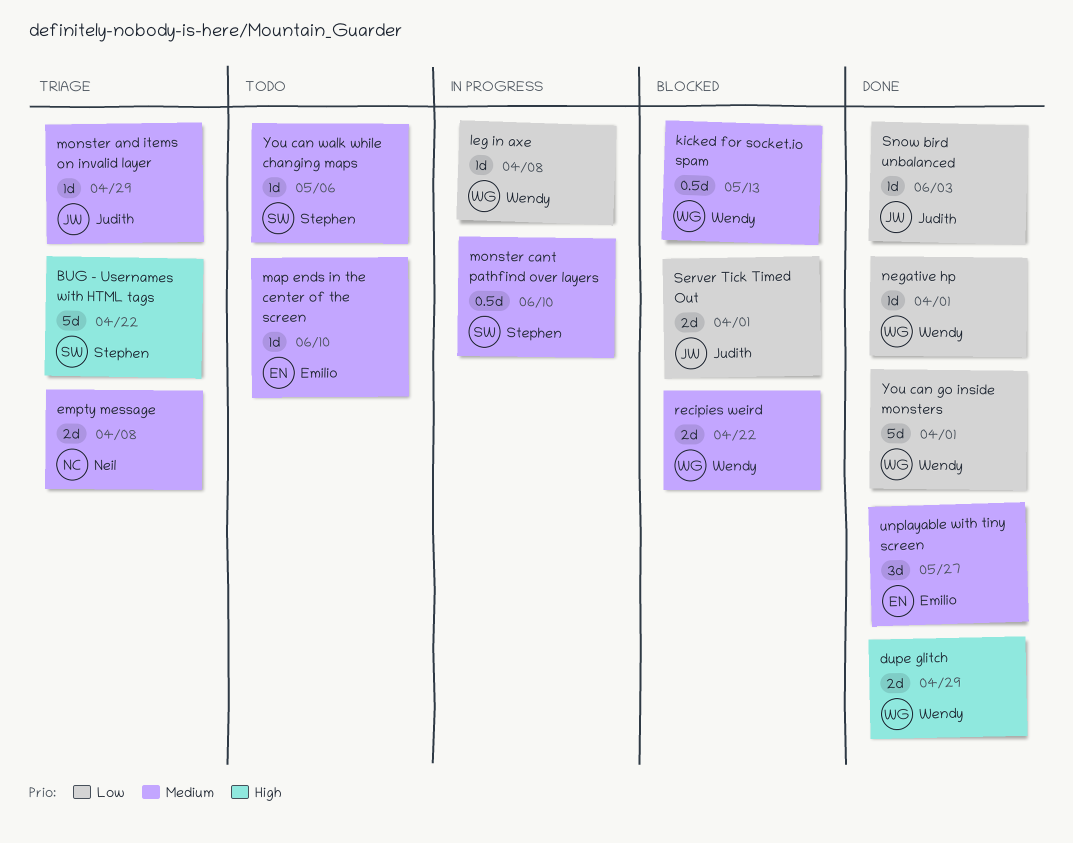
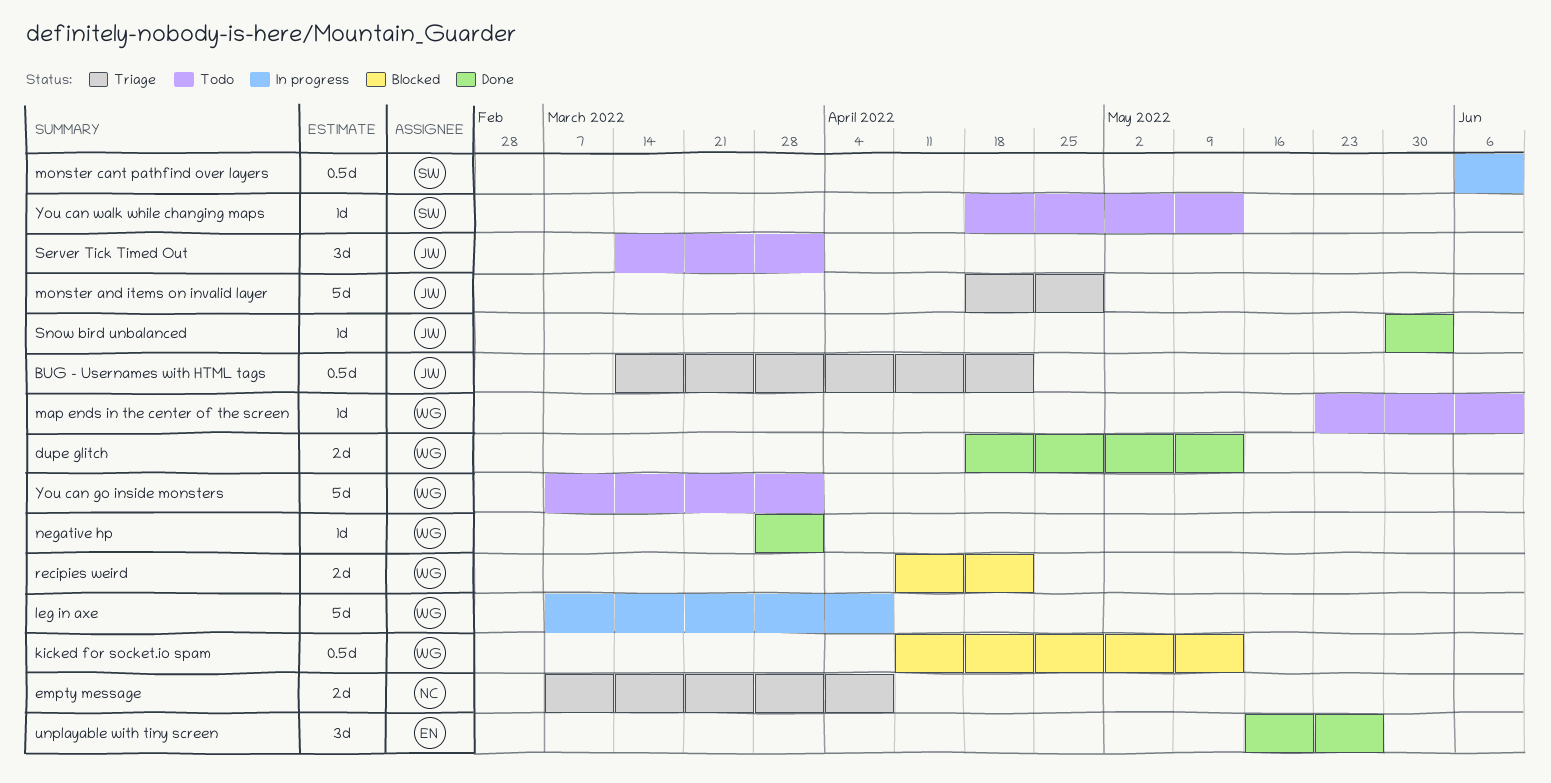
BUG - Usernames with HTML tags, owner: Stephen -> Judith
BUG - Usernames with HTML tags, estimate: 5d -> 0.5d
dupe glitch, due: Apr 29 -> May 13
leg in axe, estimate: 1d -> 5d
map ends in the center of the screen, owner: Emilio -> Wendy
monster and items on invalid layer, estimate: 1d -> 5d
Server Tick Timed Out, status: Blocked -> Todo
Server Tick Timed Out, estimate: 2d -> 3d
You can go inside monsters, status: Done -> Todo
You can walk while changing maps, due: May 6 -> May 13

